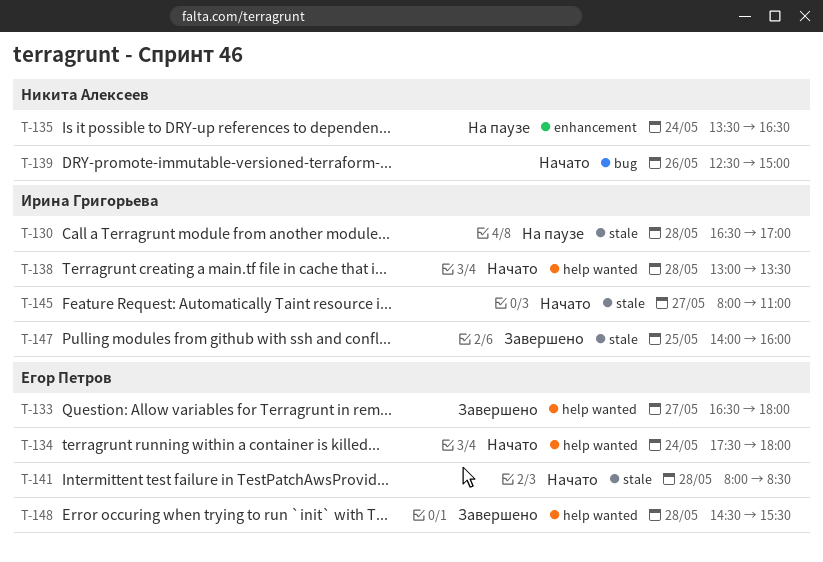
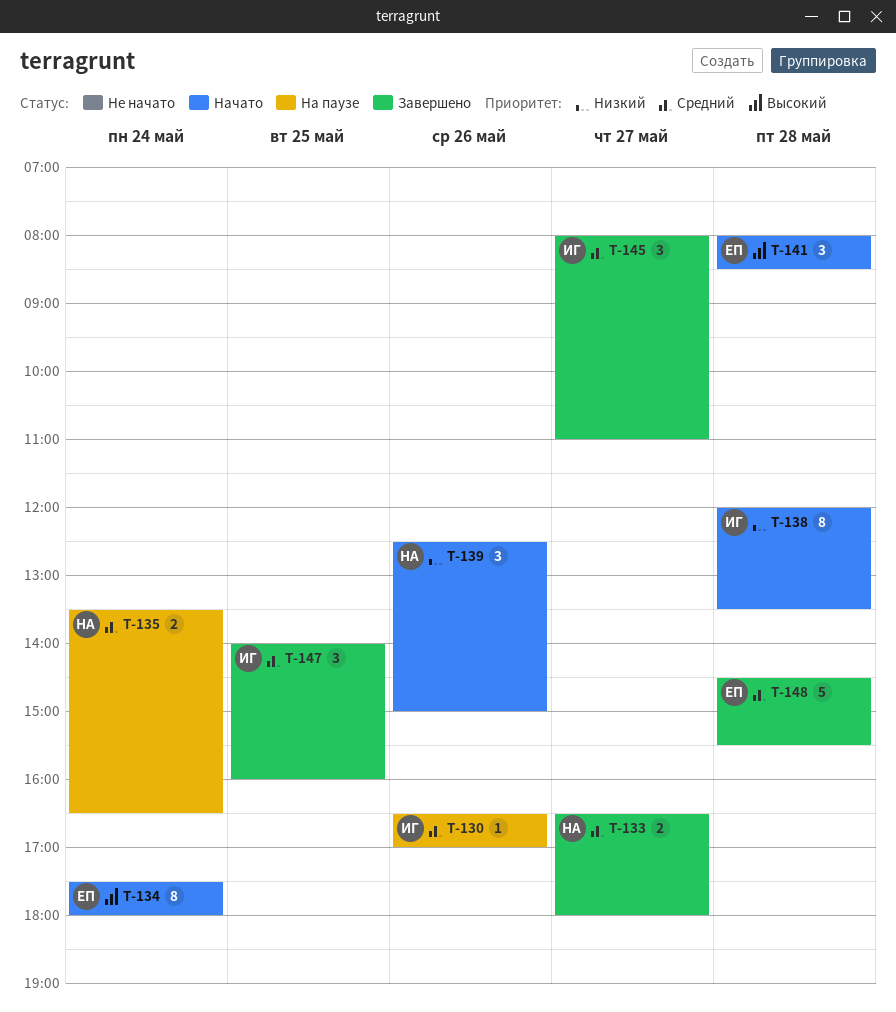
T-130, day: May 28 -> May 26
T-133, owner: Егор Петров -> Никита Алексеев
T-138, begins: 13:00 -> 12:00
T-145, status: Начато -> Завершено

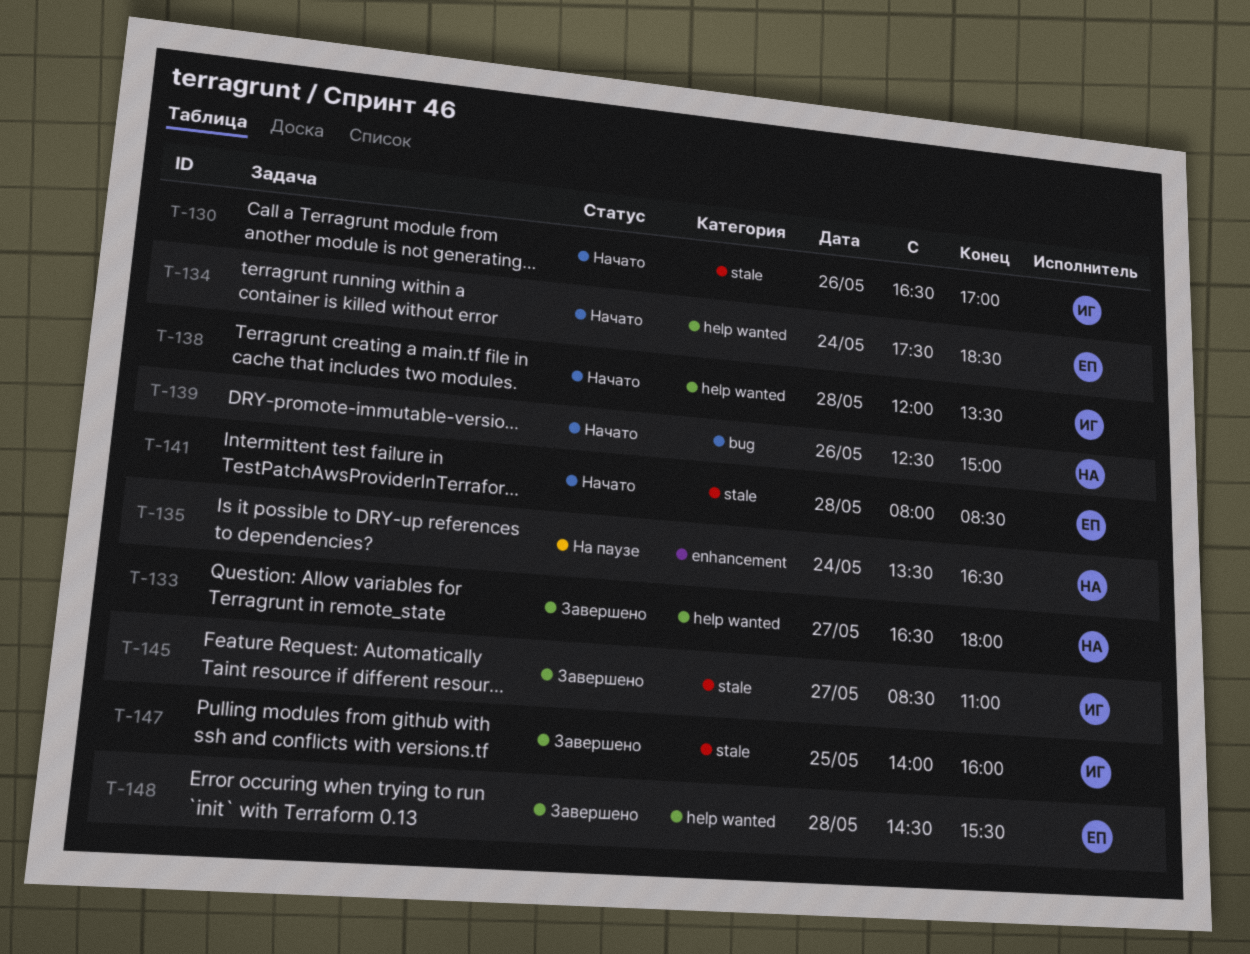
T-130, status: На паузе -> Начато
T-134, ends: 18:00 -> 18:30
T-145, begins: 08:00 -> 08:30

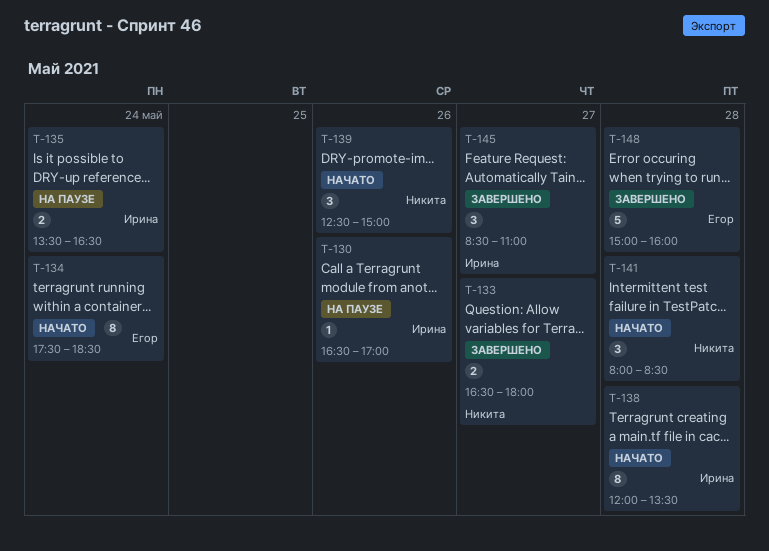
T-130, status: Начато -> На паузе
T-135, owner: Никита -> Ирина
T-141, owner: Егор -> Никита
T-147: present -> none
T-148, begins: 14:30 -> 15:00
T-148, ends: 15:30 -> 16:00

